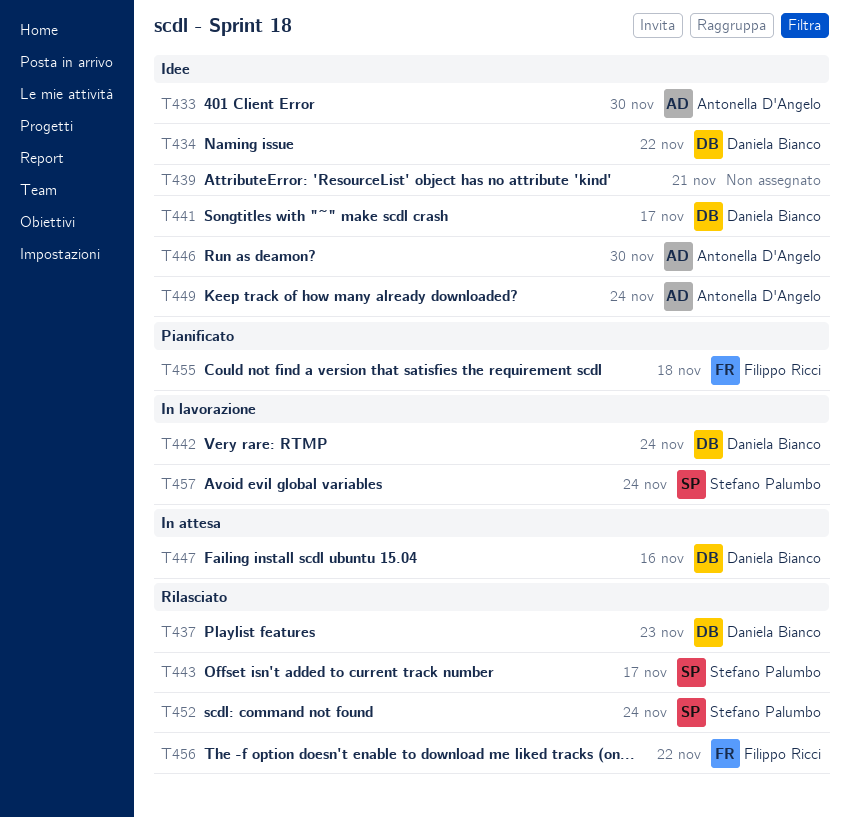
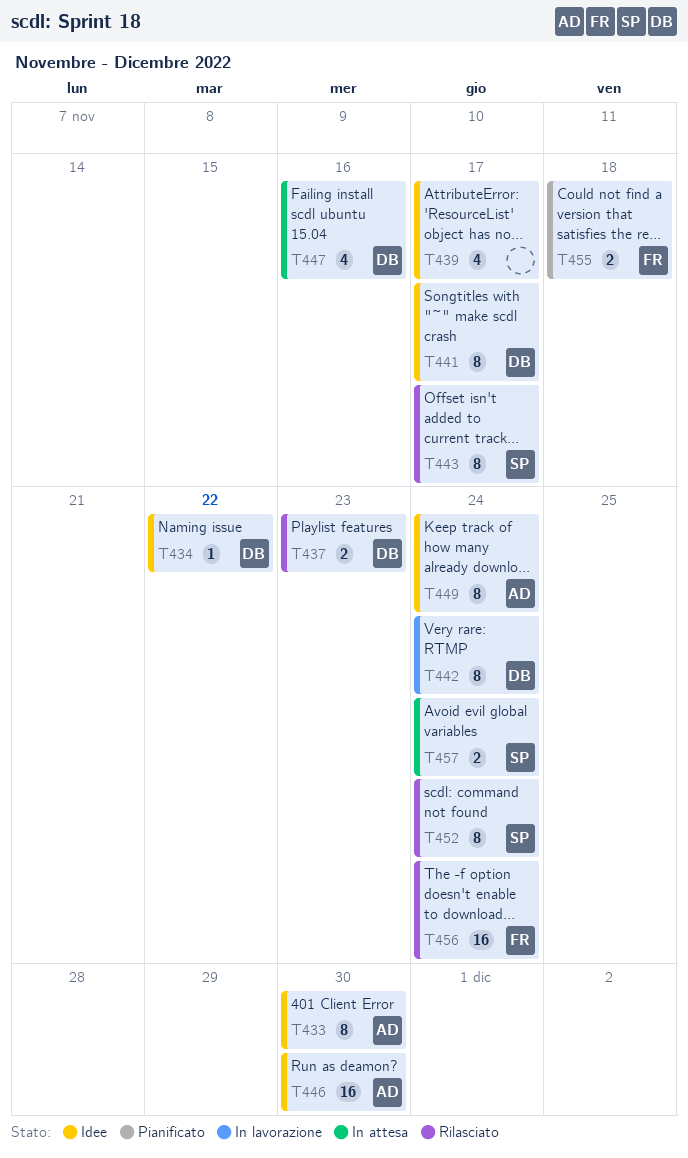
T439, due: Nov 21 -> Nov 17
T456, due: Nov 22 -> Nov 24
T457, status: In lavorazione -> In attesa

